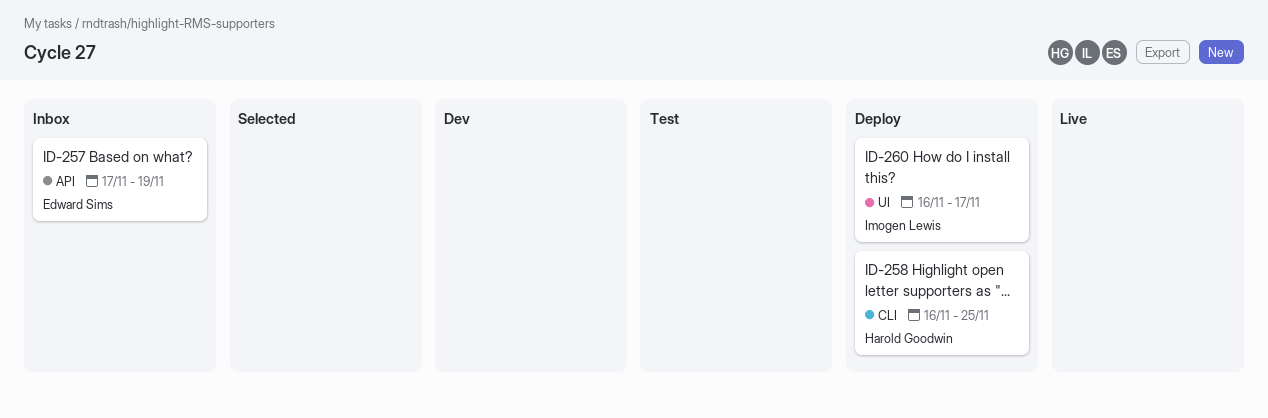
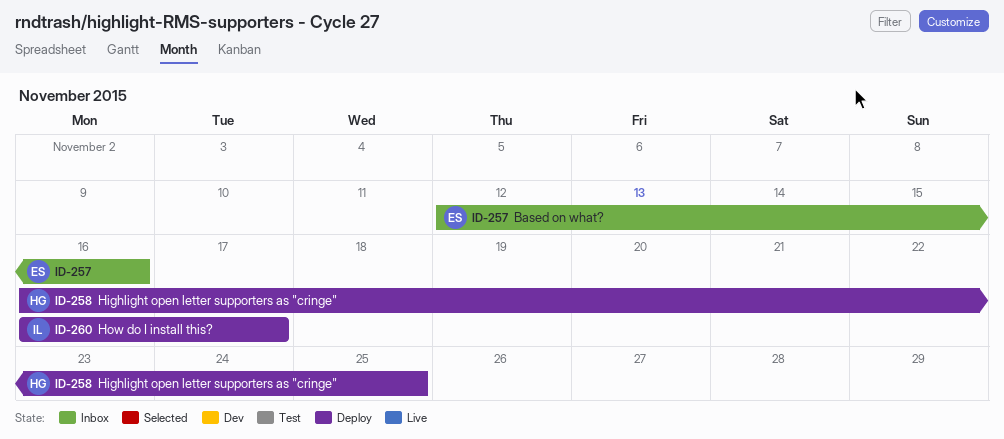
ID-257, start: Nov 17 -> Nov 12
ID-257, due: Nov 19 -> Nov 16

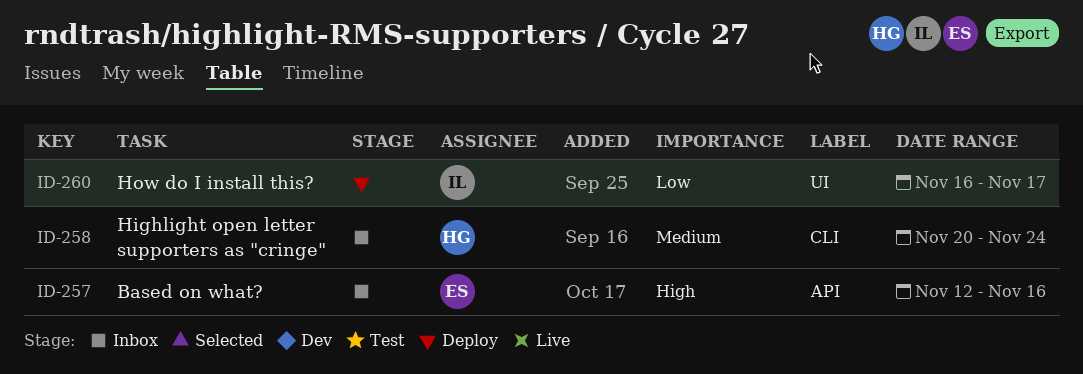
ID-258, status: Deploy -> Inbox
ID-258, start: Nov 16 -> Nov 20
ID-258, due: Nov 25 -> Nov 24

